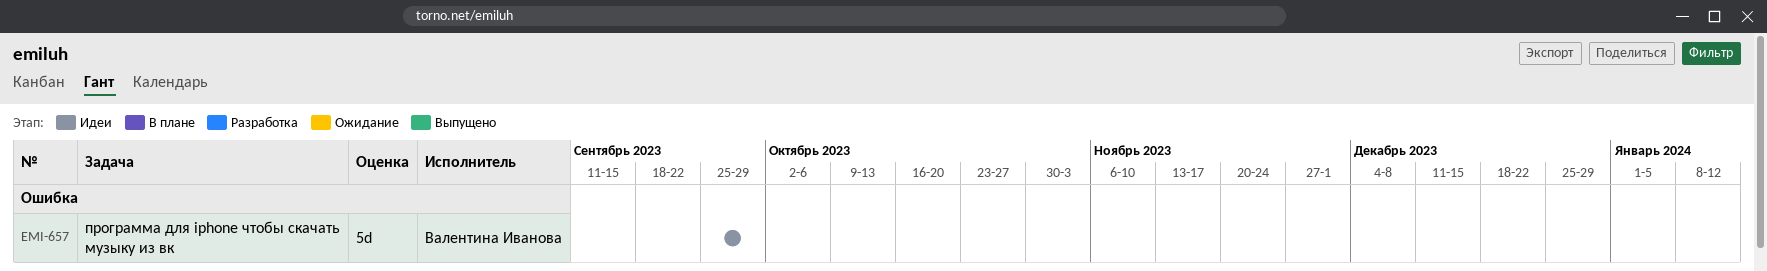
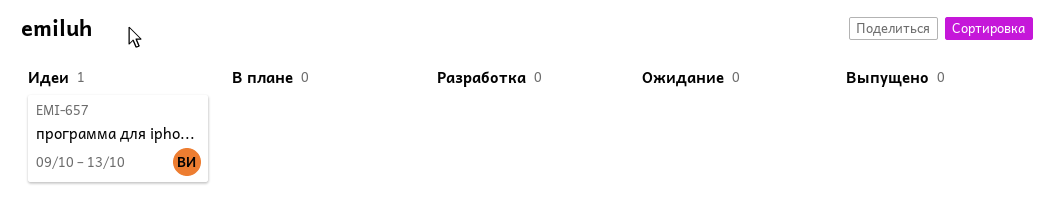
EMI-657, start: Sep 25 -> Oct 9
EMI-657, due: Sep 29 -> Oct 13

